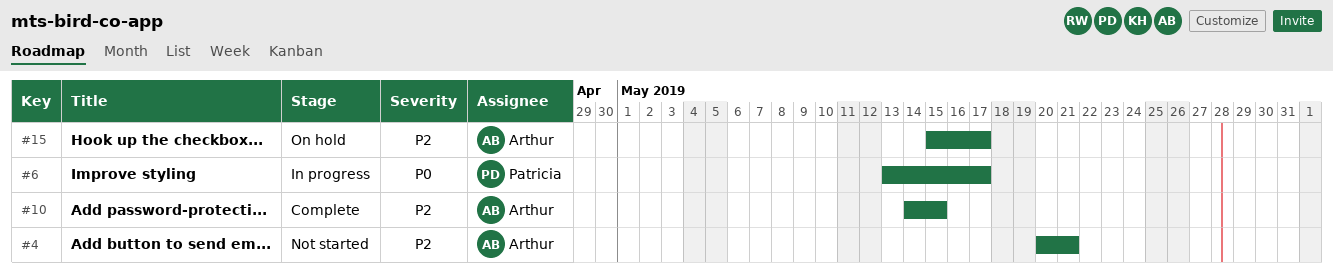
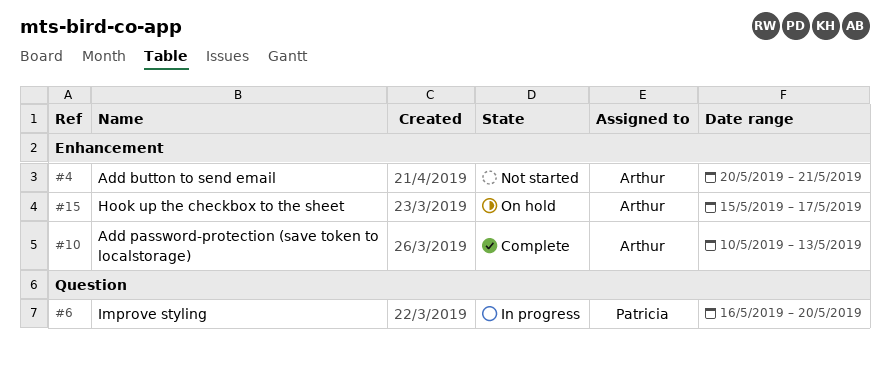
#6, start: May 13 -> May 16
#6, due: May 17 -> May 20
#10, start: May 14 -> May 10
#10, due: May 15 -> May 13

